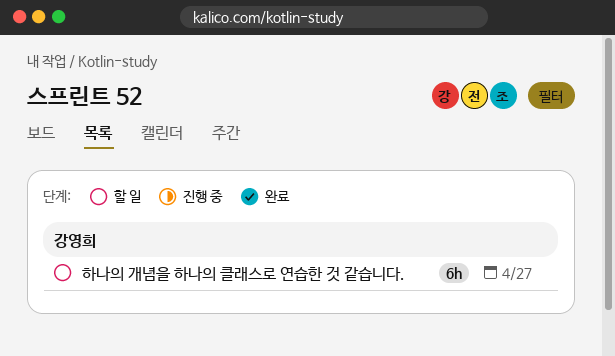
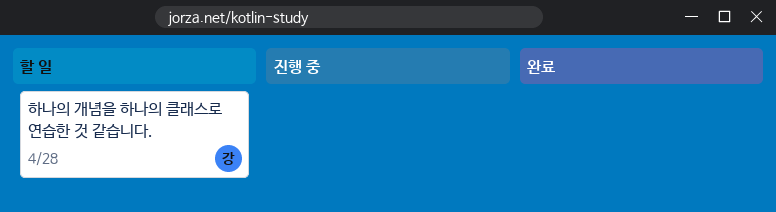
하나의 개념을 하나의 클래스로 연습한 것 같습니다., due: Apr 27 -> Apr 28

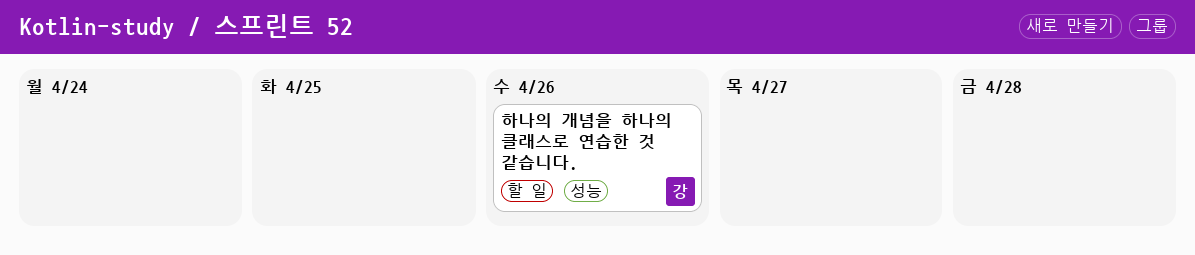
하나의 개념을 하나의 클래스로 연습한 것 같습니다., due: Apr 28 -> Apr 26

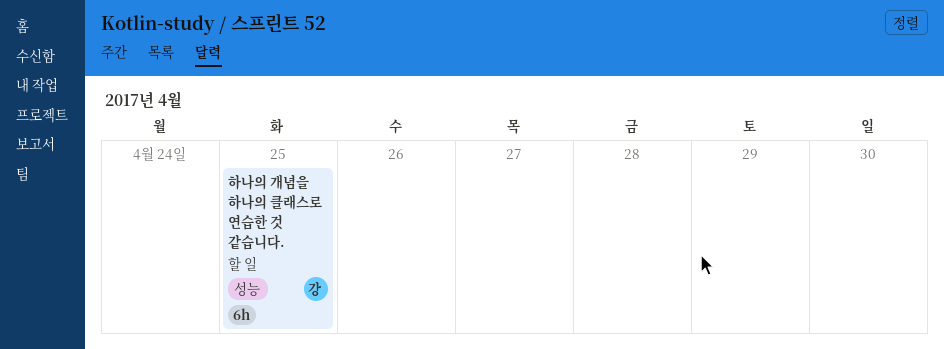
하나의 개념을 하나의 클래스로 연습한 것 같습니다., due: Apr 26 -> Apr 25

